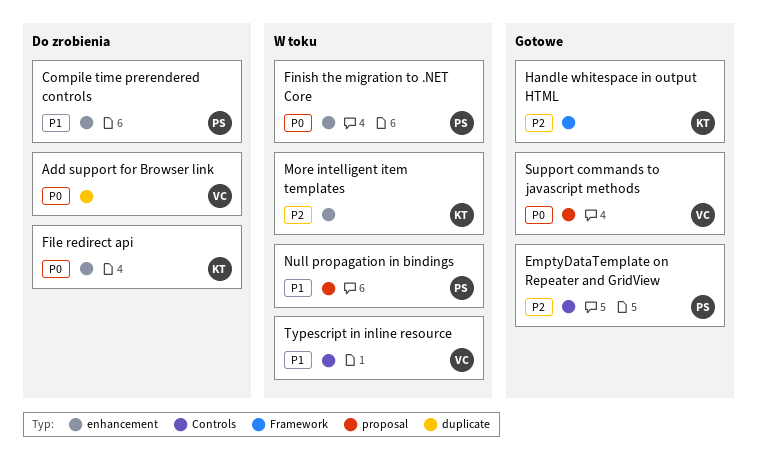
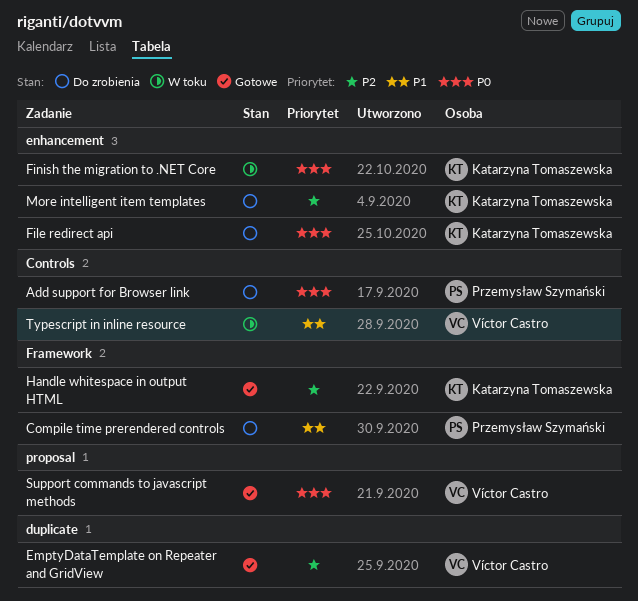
Add support for Browser link, owner: Víctor Castro -> Przemysław Szymański
Add support for Browser link, label: duplicate -> Controls
Compile time prerendered controls, label: enhancement -> Framework
EmptyDataTemplate on Repeater and GridView, owner: Przemysław Szymański -> Víctor Castro
EmptyDataTemplate on Repeater and GridView, label: Controls -> duplicate
Finish the migration to .NET Core, owner: Przemysław Szymański -> Katarzyna Tomaszewska
More intelligent item templates, status: W toku -> Do zrobienia
Null propagation in bindings: present -> none

